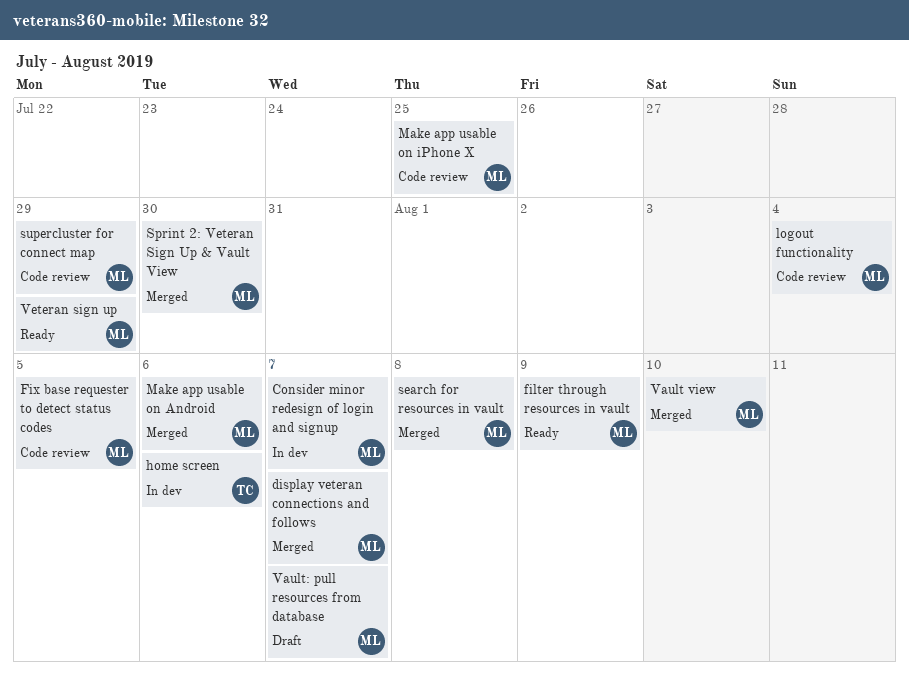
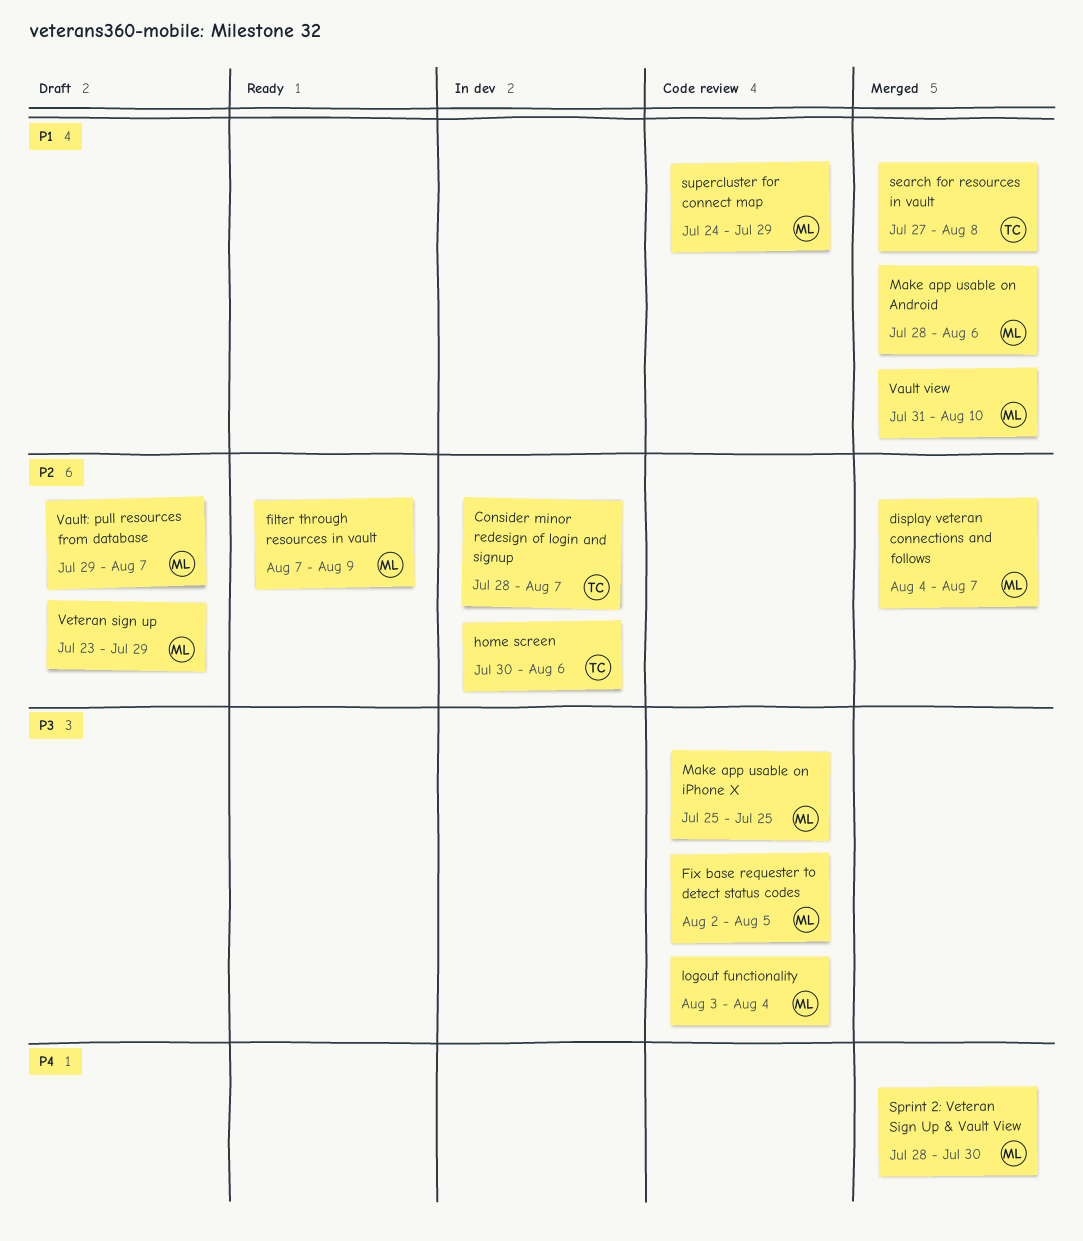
Consider minor redesign of login and signup, owner: ML -> TC
search for resources in vault, owner: ML -> TC
Veteran sign up, status: Ready -> Draft

